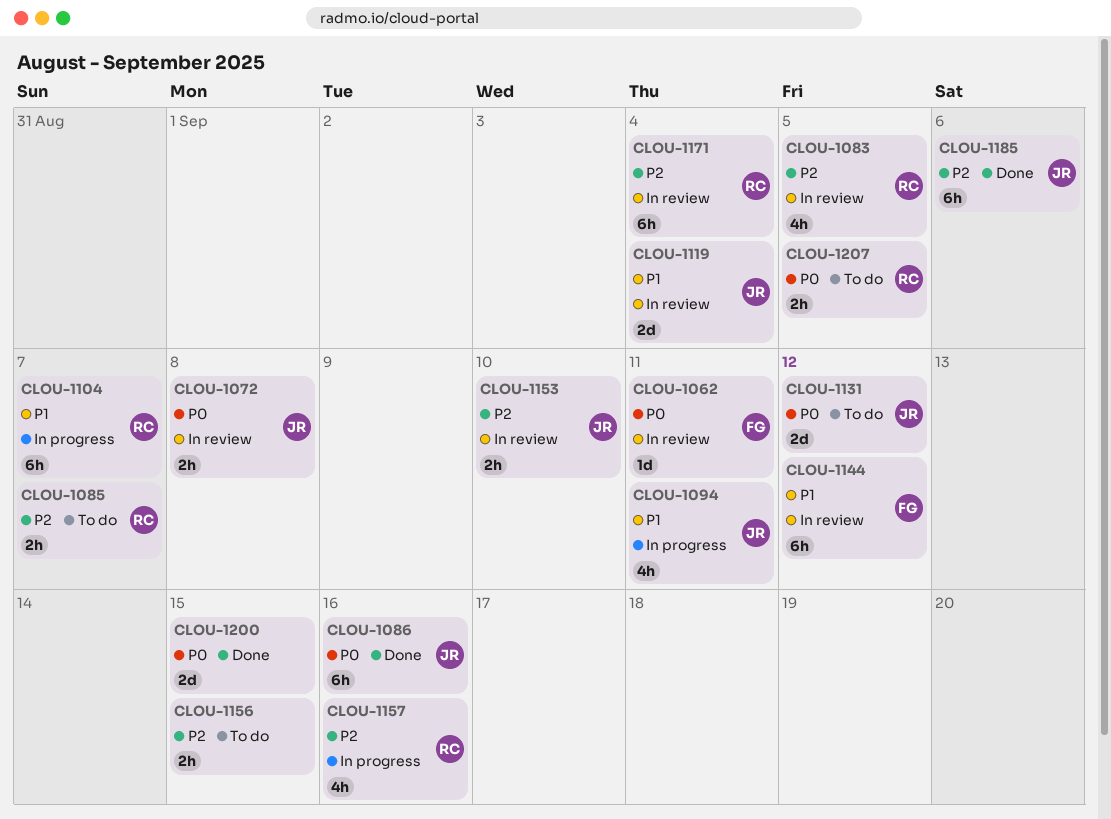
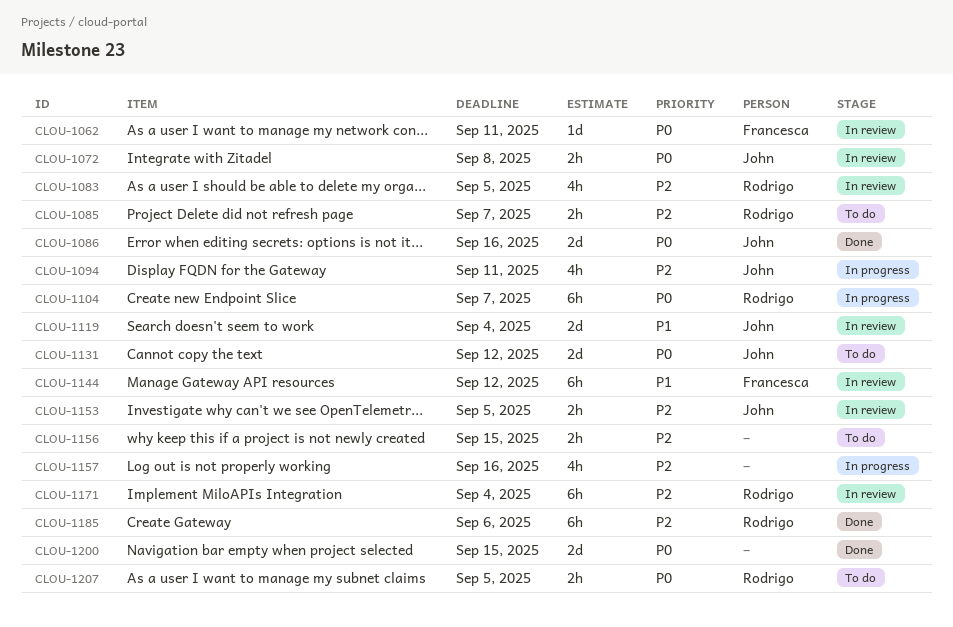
CLOU-1086, estimate: 6h -> 2d
CLOU-1094, priority: P1 -> P2
CLOU-1104, priority: P1 -> P0
CLOU-1153, due: Sep 10 -> Sep 5
CLOU-1157, owner: Rodrigo -> none
CLOU-1185, owner: John -> Rodrigo

